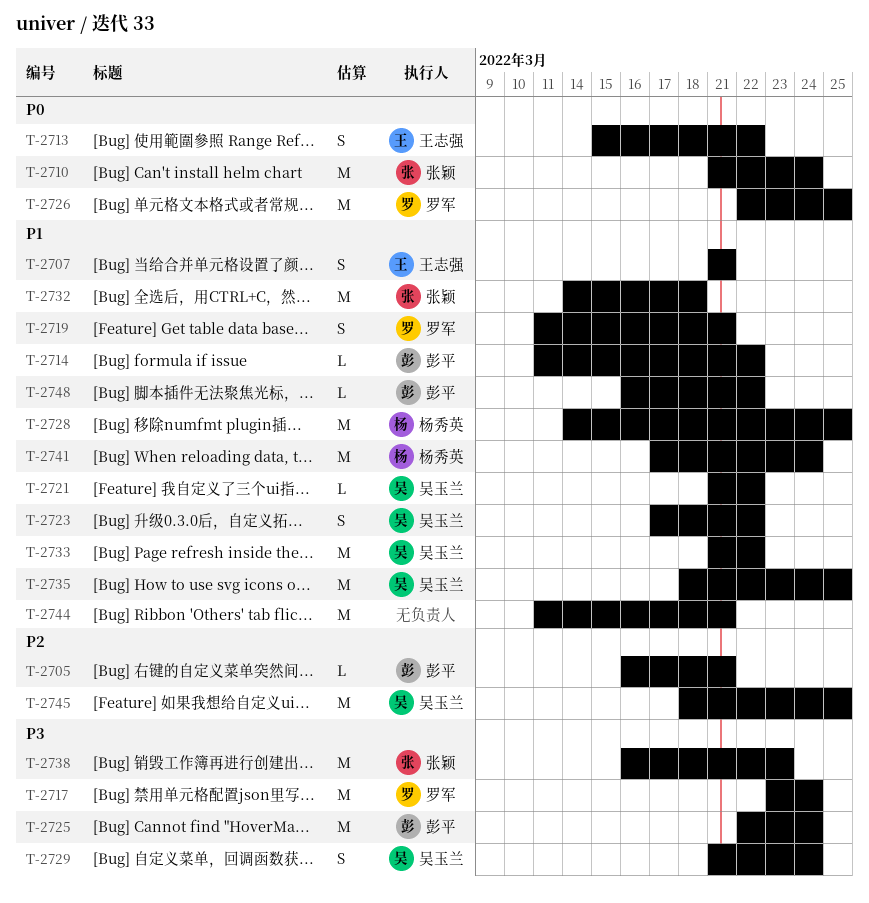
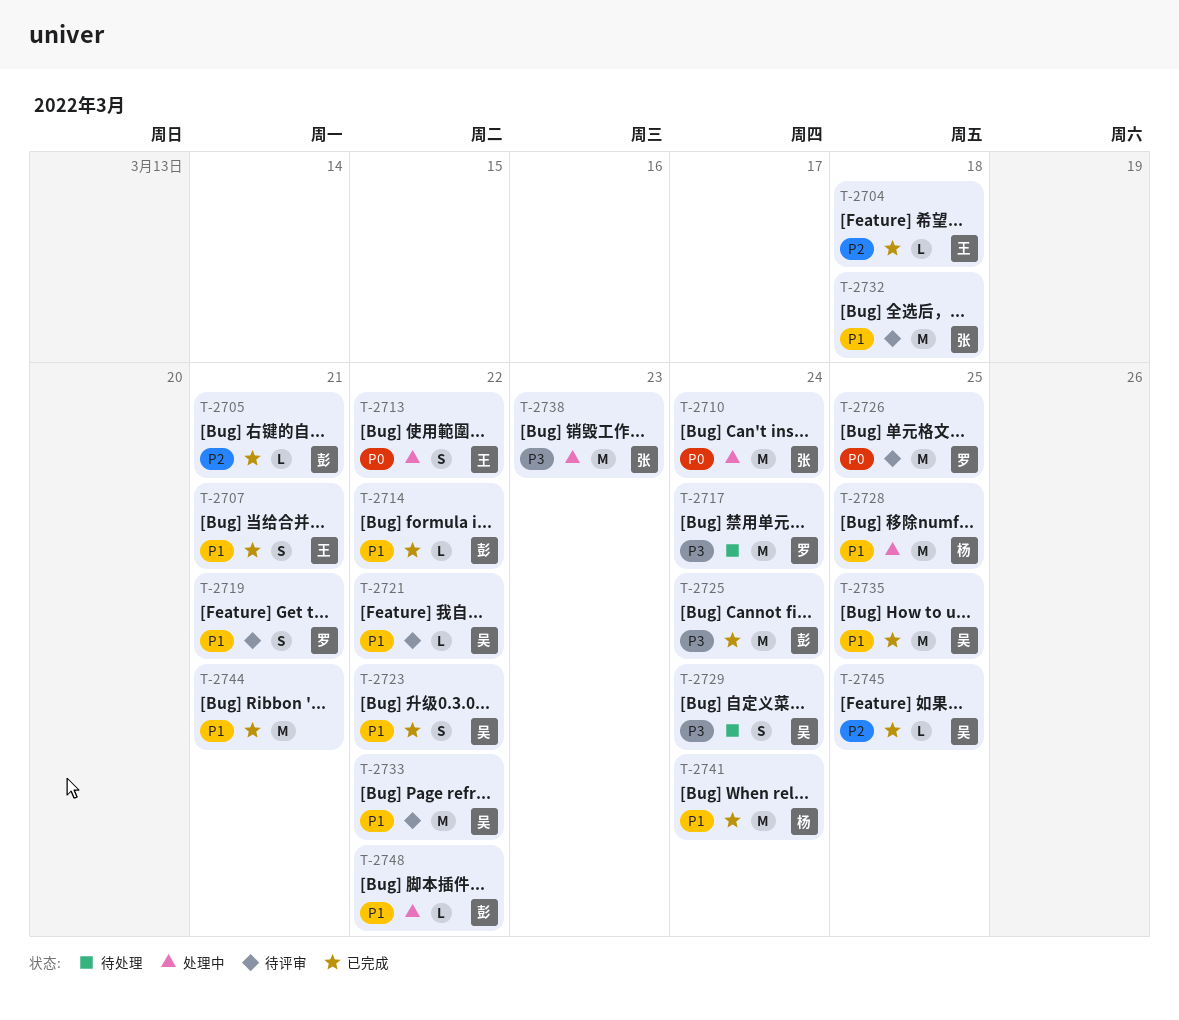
T-2704: none -> present
T-2745, estimate: M -> L

